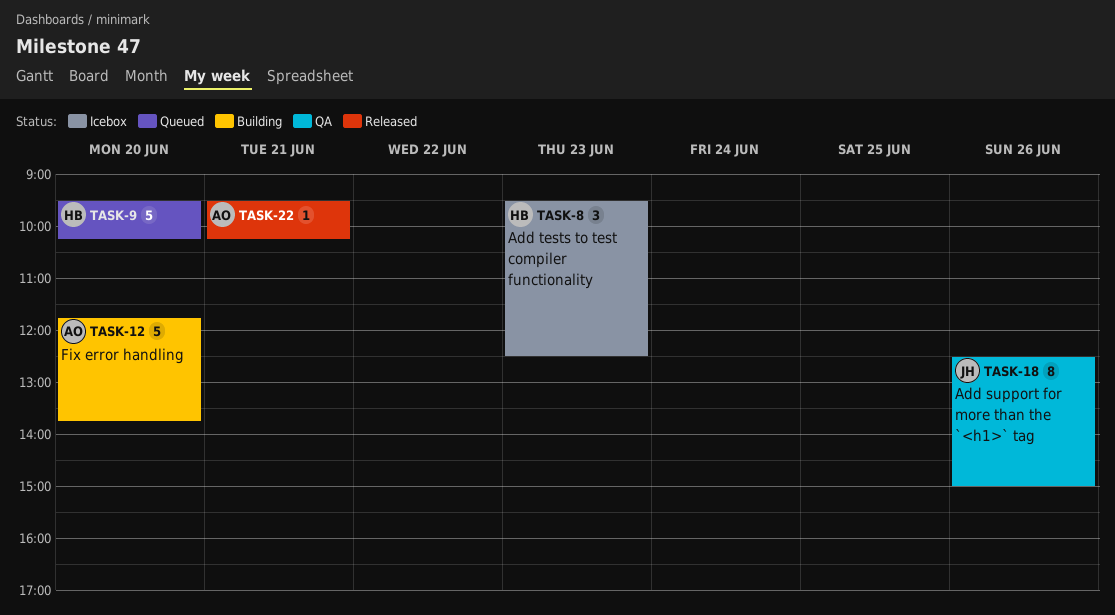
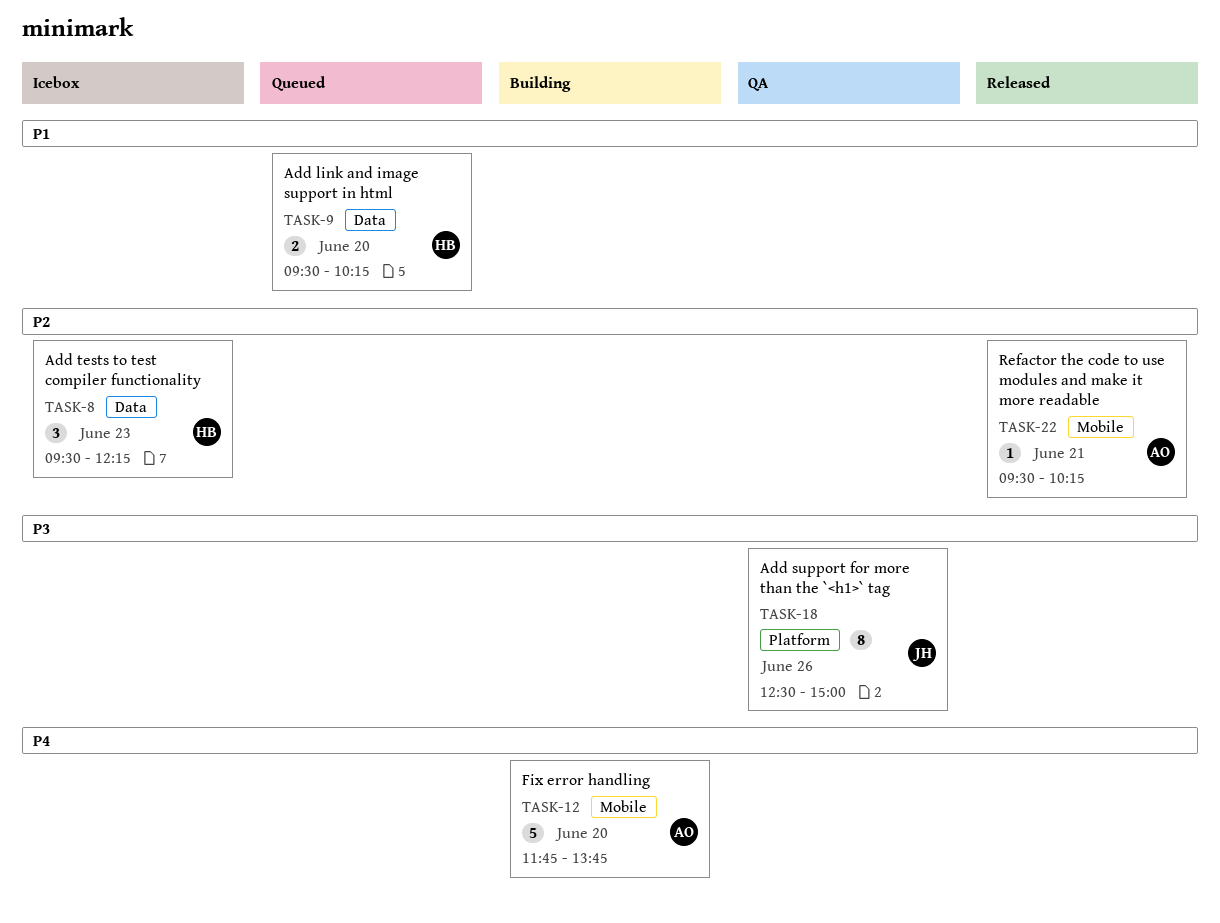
TASK-8, ends: 12:30 -> 12:15
TASK-9, estimate: 5 -> 2

